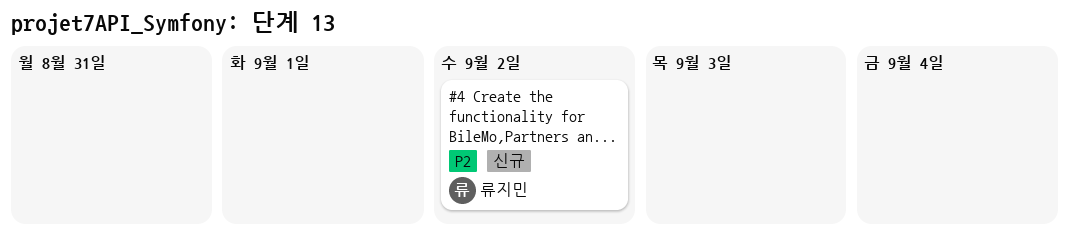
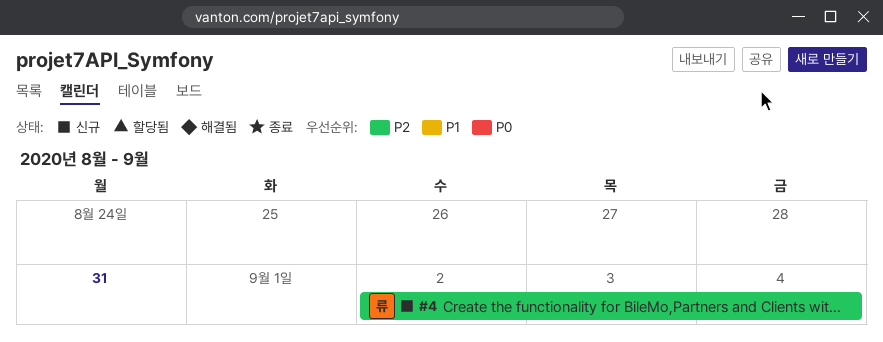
#4, due: Sep 2 -> Sep 4

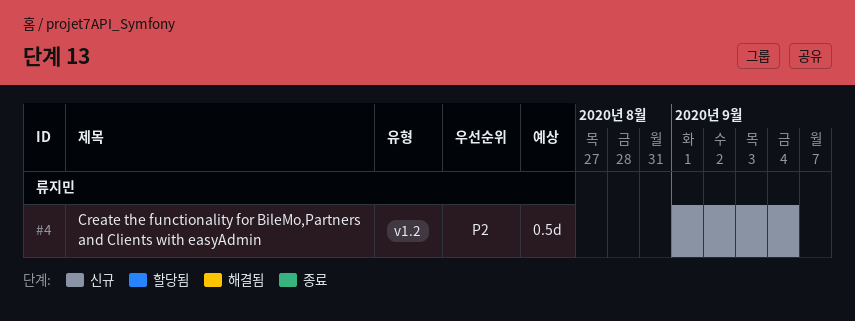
#4, start: Sep 2 -> Sep 1

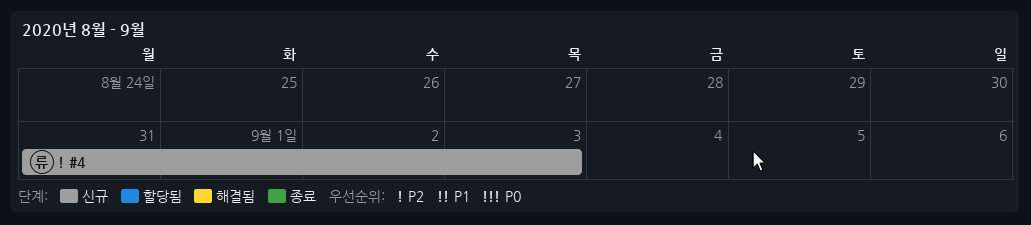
#4, start: Sep 1 -> Aug 31
#4, due: Sep 4 -> Sep 3

